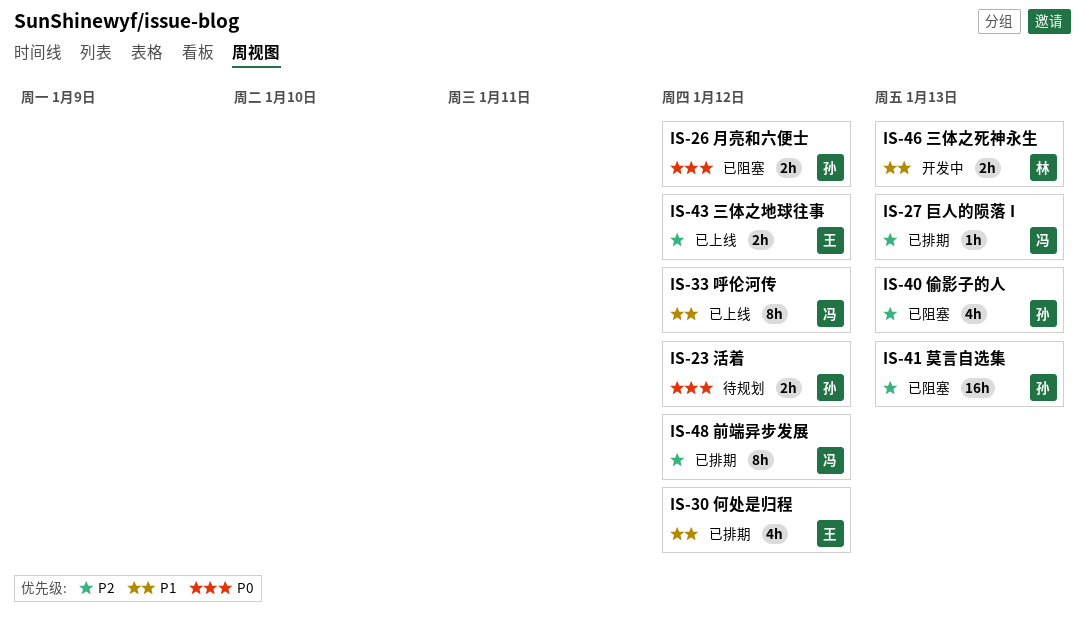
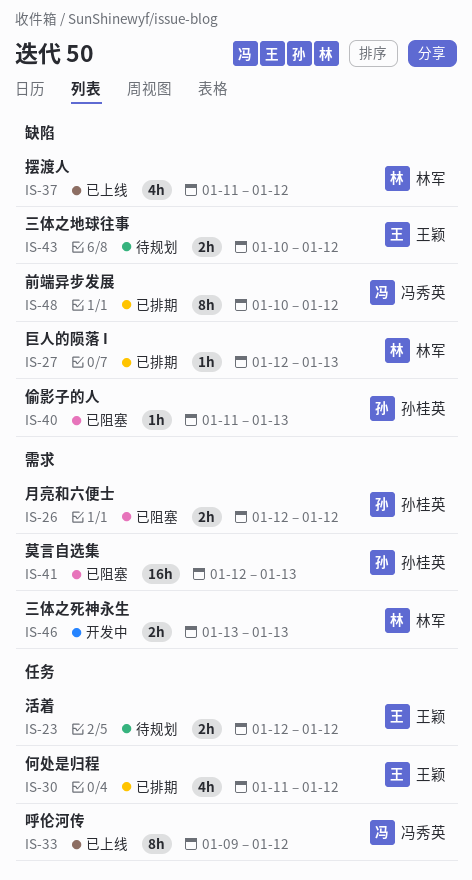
IS-23, owner: 孙桂英 -> 王颖
IS-27, owner: 冯秀英 -> 林军
IS-37: none -> present
IS-40, estimate: 4h -> 1h
IS-43, status: 已上线 -> 待规划

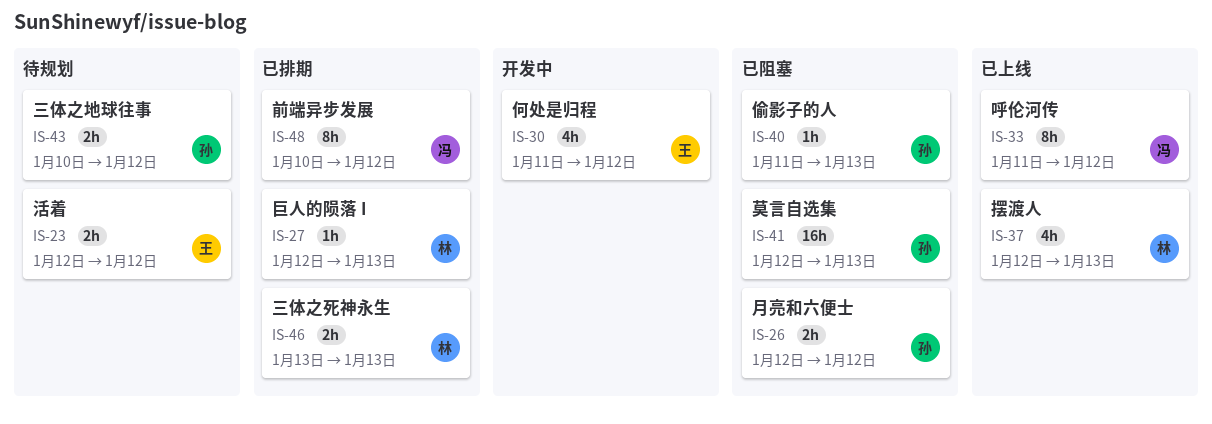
IS-30, status: 已排期 -> 开发中
IS-33, start: Jan 9 -> Jan 11
IS-37, start: Jan 11 -> Jan 12
IS-37, due: Jan 12 -> Jan 13
IS-43, owner: 王颖 -> 孙桂英
IS-46, status: 开发中 -> 已排期

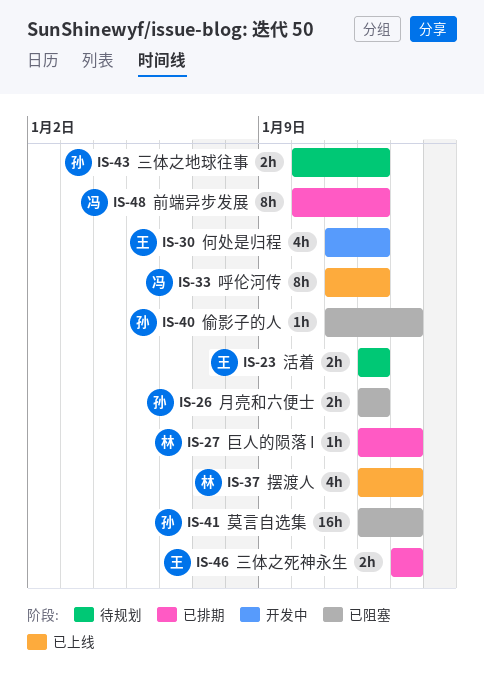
IS-46, owner: 林 -> 王

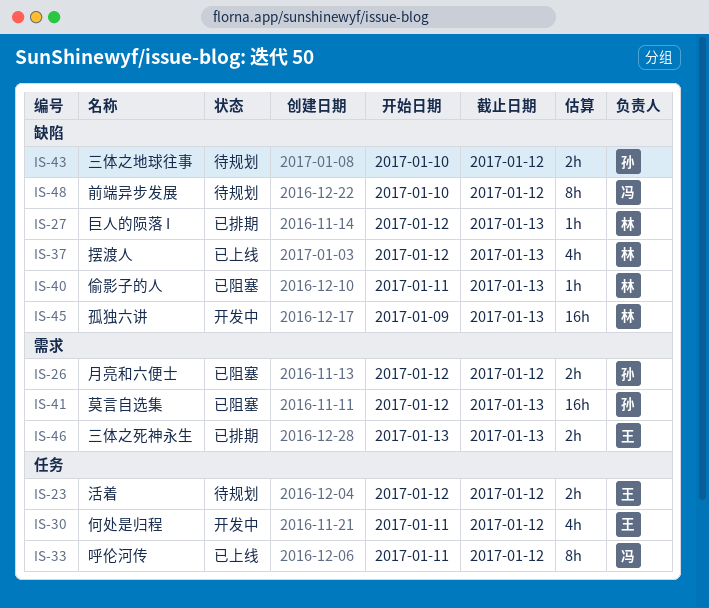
IS-40, owner: 孙 -> 林
IS-45: none -> present
IS-48, status: 已排期 -> 待规划

